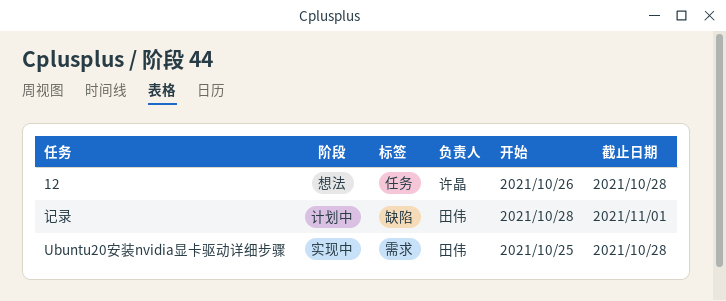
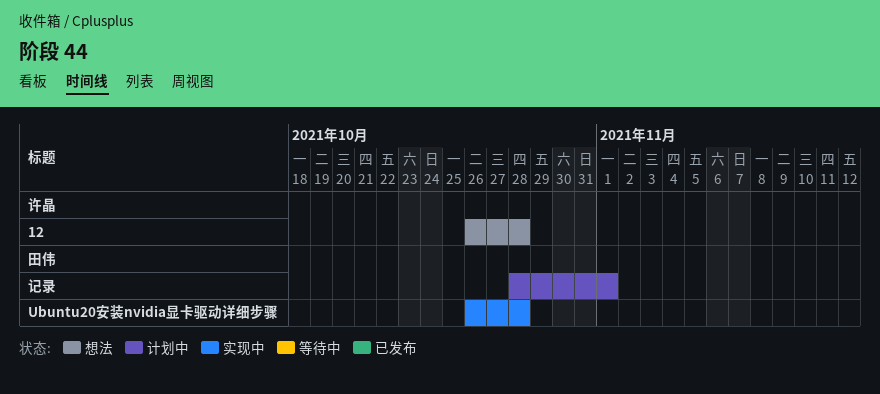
Ubuntu20安装nvidia显卡驱动详细步骤, start: Oct 25 -> Oct 26

